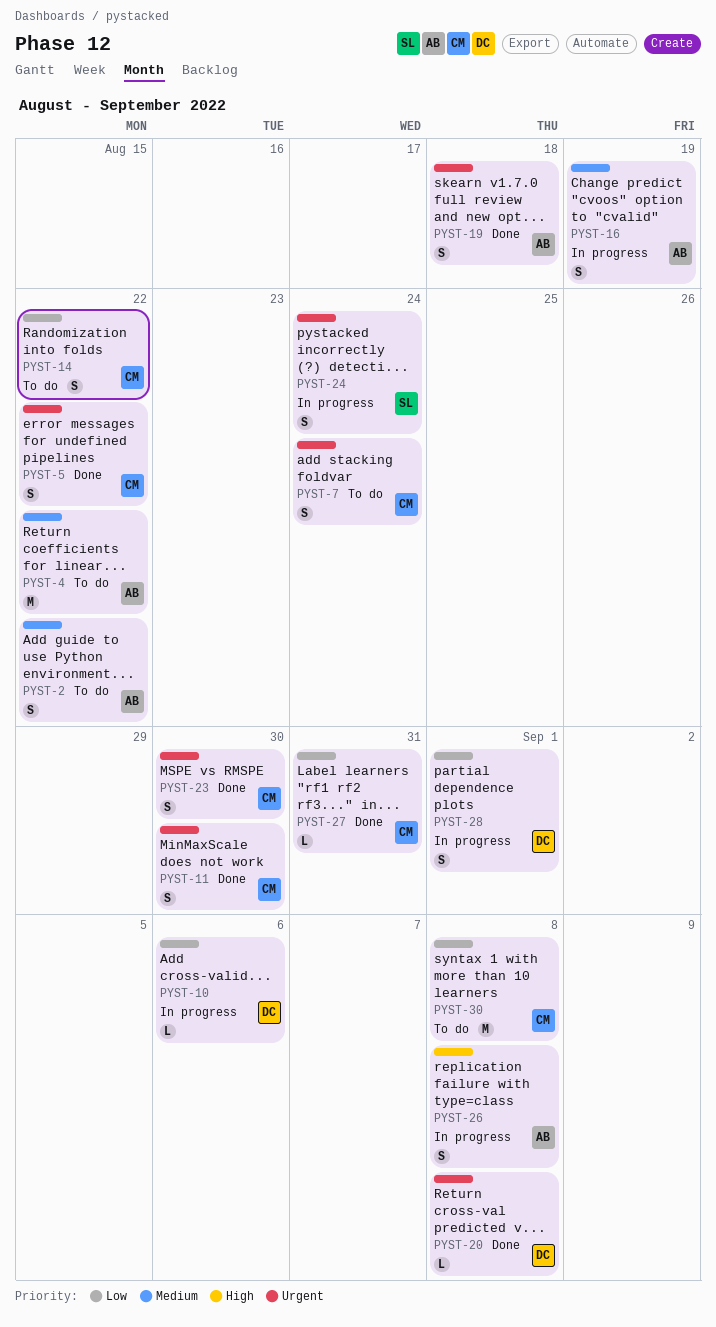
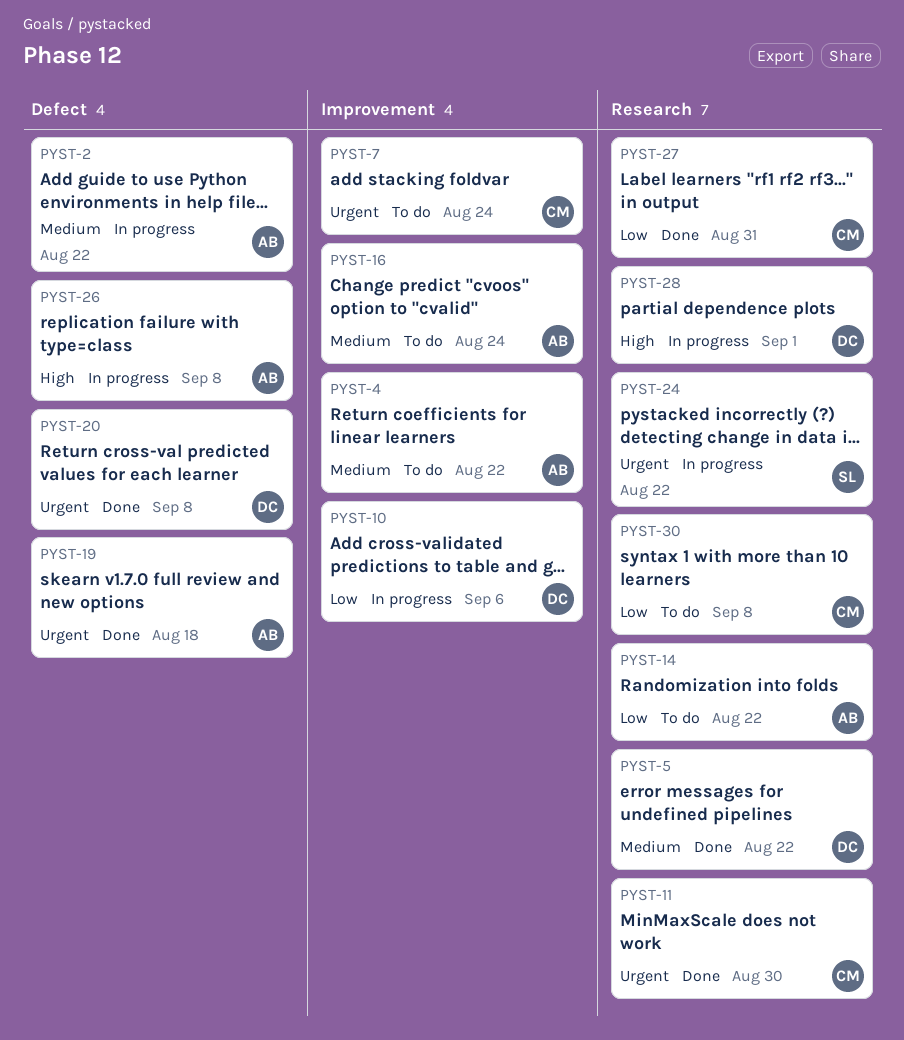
PYST-2, status: To do -> In progress
PYST-5, owner: CM -> DC
PYST-5, priority: Urgent -> Medium
PYST-14, owner: CM -> AB
PYST-16, status: In progress -> To do
PYST-16, due: Aug 19 -> Aug 24
PYST-23: present -> none
PYST-24, due: Aug 24 -> Aug 22
PYST-28, priority: Low -> High

